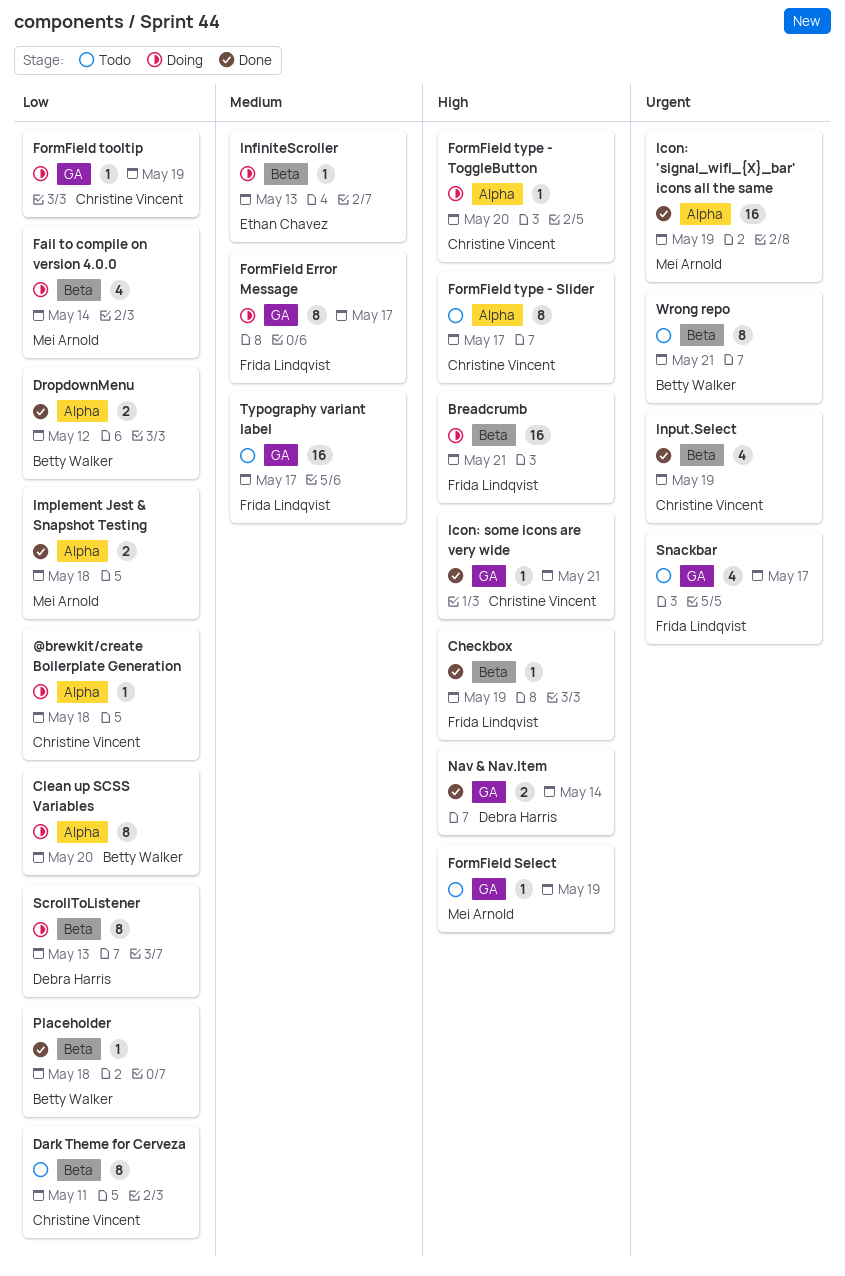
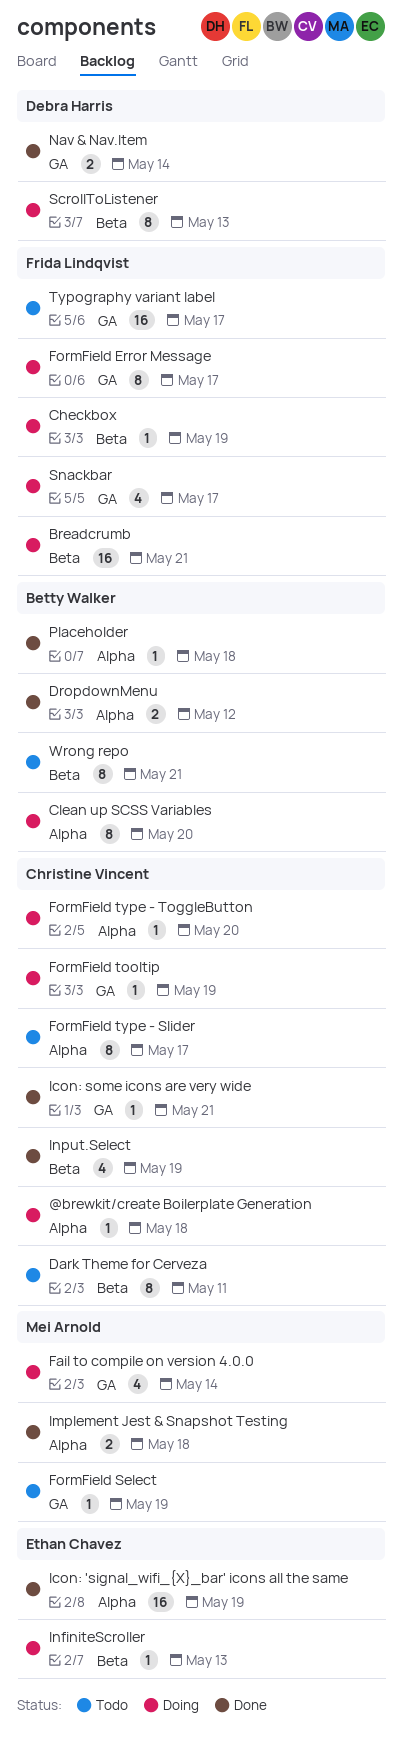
Checkbox, status: Done -> Doing
Fail to compile on version 4.0.0, label: Beta -> GA
Icon: 'signal_wifi_{X}_bar' icons all the same, owner: Mei Arnold -> Ethan Chavez
Placeholder, label: Beta -> Alpha
Snackbar, status: Todo -> Doing

